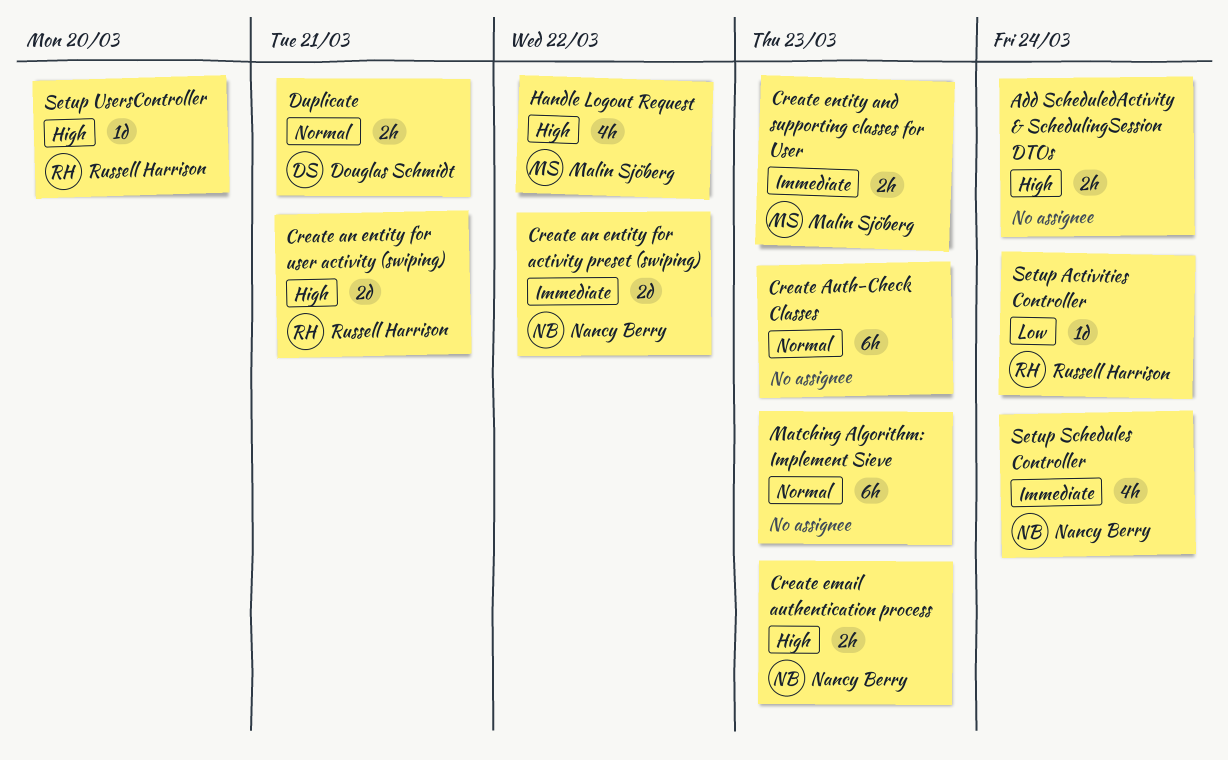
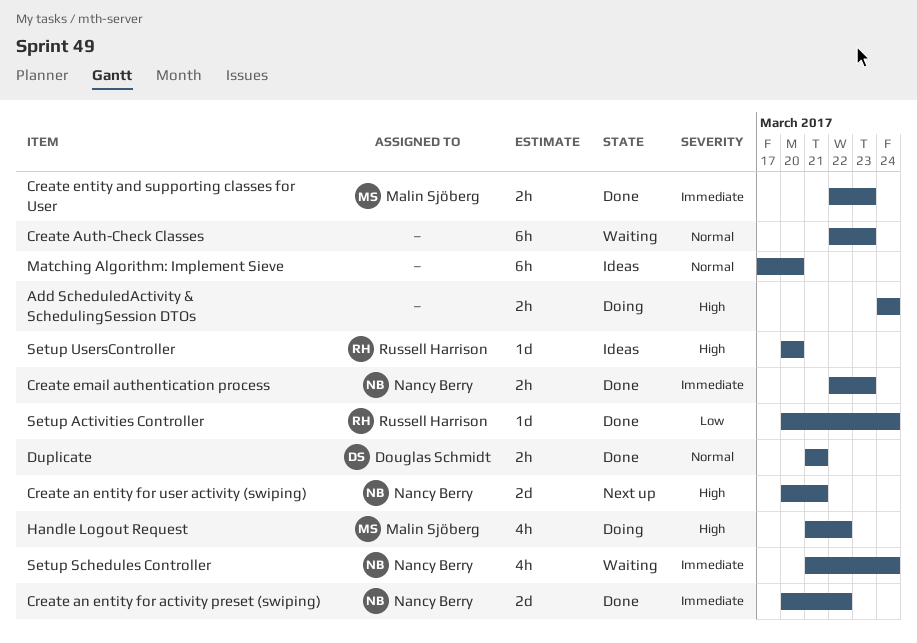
Create an entity for user activity (swiping), owner: Russell Harrison -> Nancy Berry
Create email authentication process, priority: High -> Immediate
Matching Algorithm: Implement Sieve, due: Mar 23 -> Mar 20

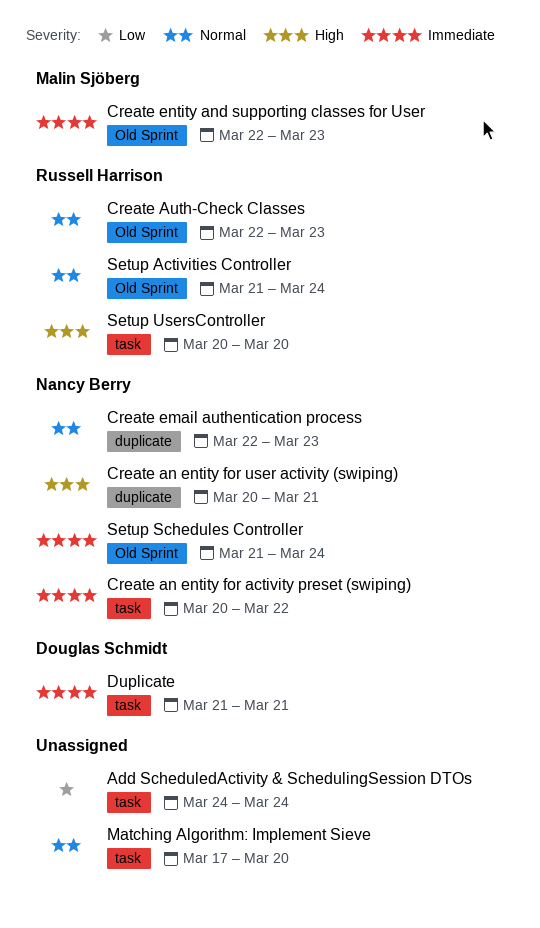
Add ScheduledActivity & SchedulingSession DTOs, priority: High -> Low
Create Auth-Check Classes, owner: none -> Russell Harrison
Create email authentication process, priority: Immediate -> Normal
Duplicate, priority: Normal -> Immediate
Handle Logout Request: present -> none
Setup Activities Controller, priority: Low -> Normal
Setup Activities Controller, start: Mar 20 -> Mar 21

